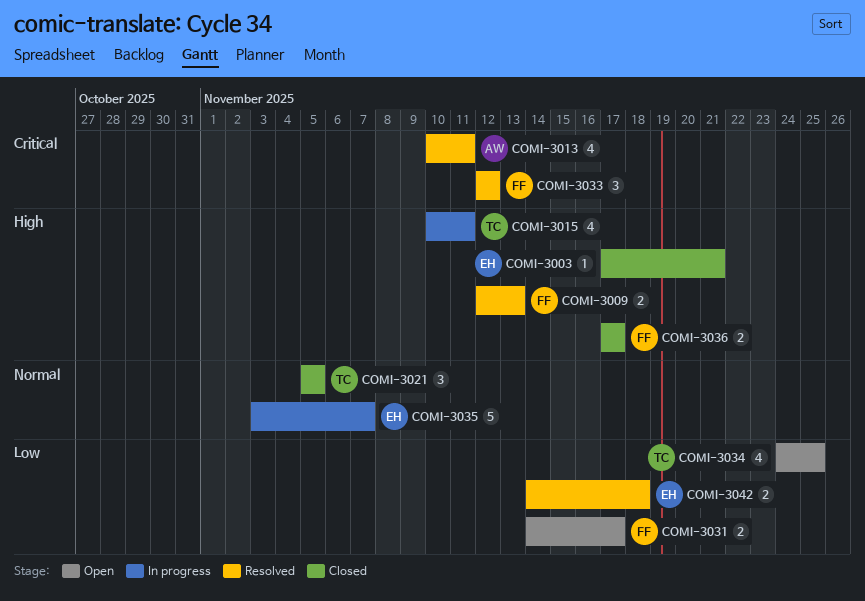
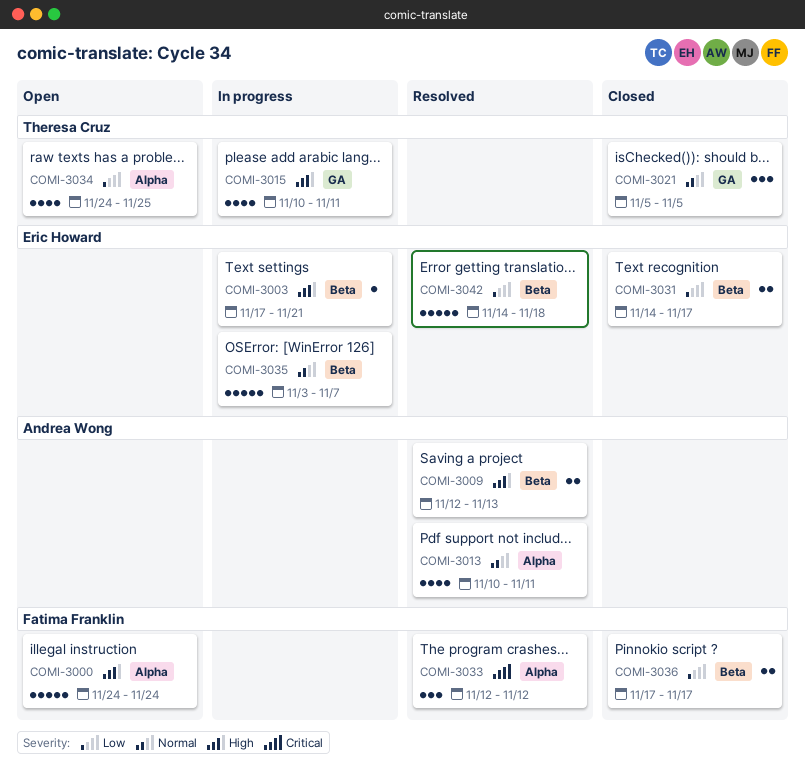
COMI-3000: none -> present
COMI-3003, status: Closed -> In progress
COMI-3009, owner: Fatima Franklin -> Andrea Wong
COMI-3013, priority: Critical -> Normal
COMI-3031, status: Open -> Closed
COMI-3031, owner: Fatima Franklin -> Eric Howard
COMI-3036, priority: High -> Low
COMI-3042, estimate: 2 -> 5

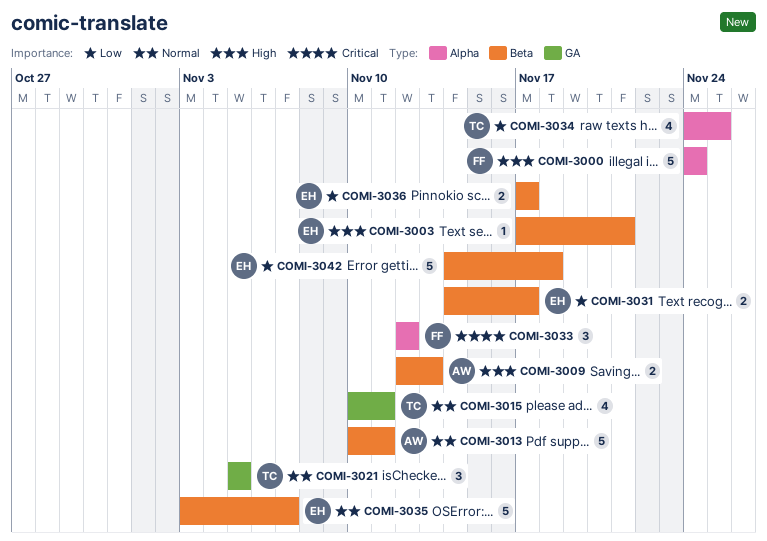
COMI-3013, label: Alpha -> Beta
COMI-3013, estimate: 4 -> 5
COMI-3015, priority: High -> Normal
COMI-3036, owner: Fatima Franklin -> Eric Howard

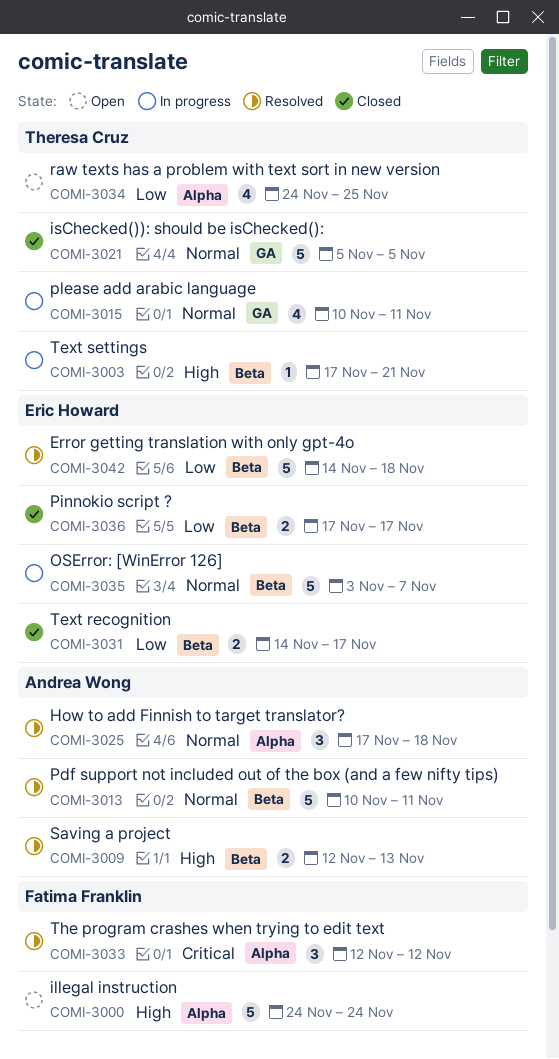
COMI-3003, owner: Eric Howard -> Theresa Cruz
COMI-3021, estimate: 3 -> 5
COMI-3025: none -> present

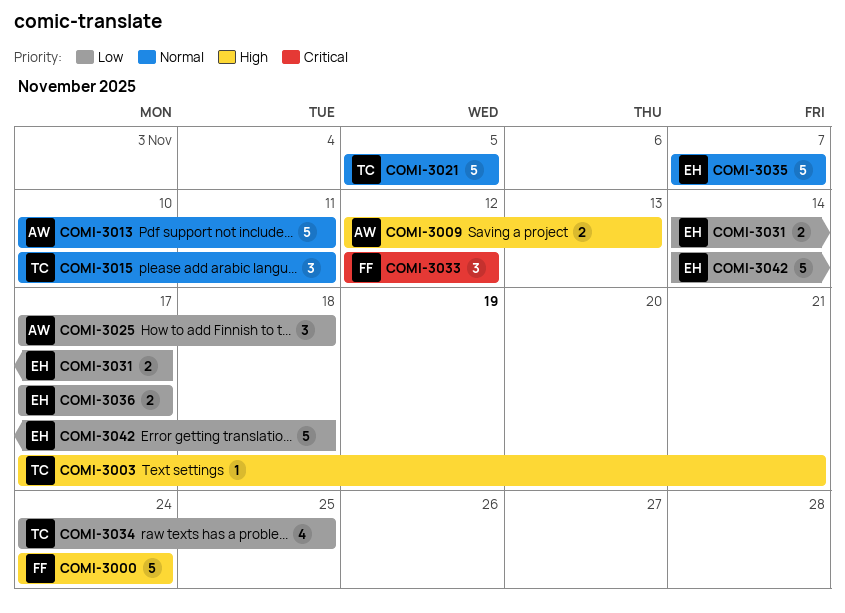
COMI-3015, estimate: 4 -> 3
COMI-3025, priority: Normal -> Low
COMI-3035, start: Nov 3 -> Nov 7

